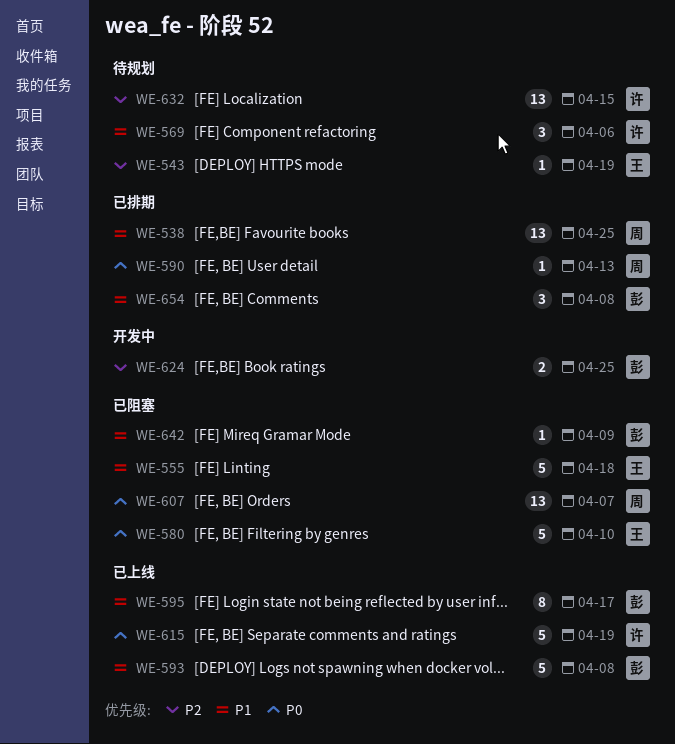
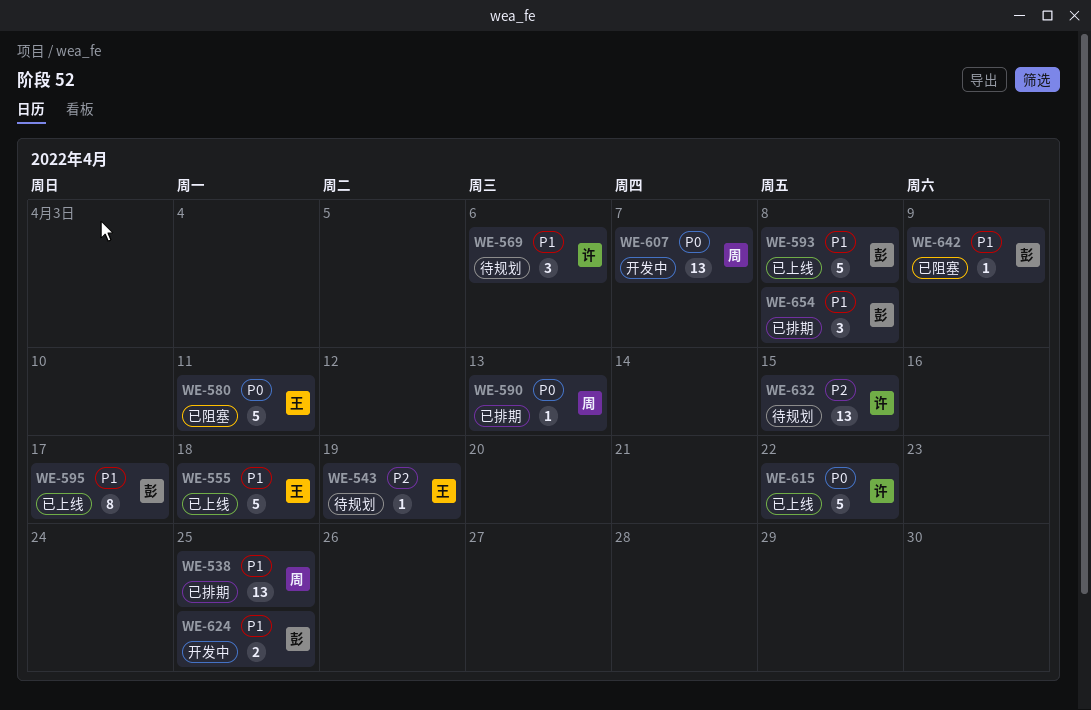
WE-555, status: 已阻塞 -> 已上线
WE-580, due: Apr 10 -> Apr 11
WE-607, status: 已阻塞 -> 开发中
WE-615, due: Apr 19 -> Apr 22
WE-624, priority: P2 -> P1

